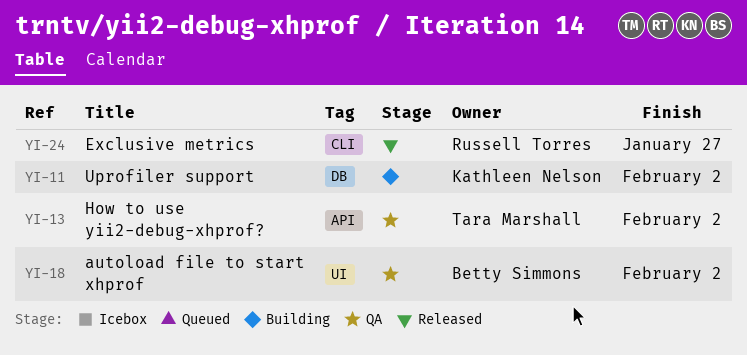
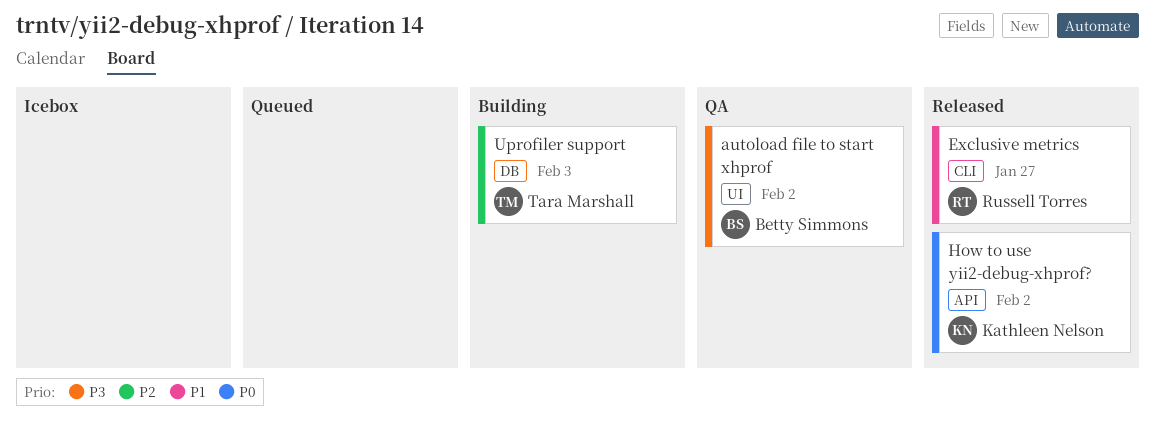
How to use yii2-debug-xhprof?, status: QA -> Released
How to use yii2-debug-xhprof?, owner: Tara Marshall -> Kathleen Nelson
Uprofiler support, owner: Kathleen Nelson -> Tara Marshall
Uprofiler support, due: Feb 2 -> Feb 3

